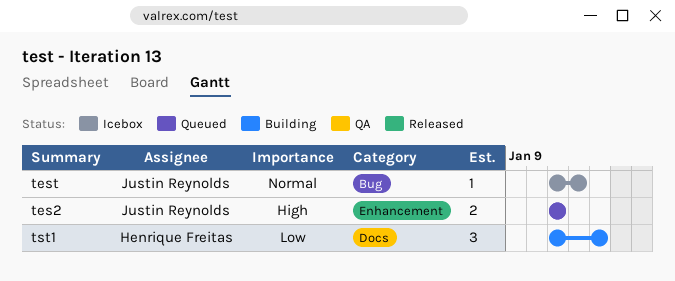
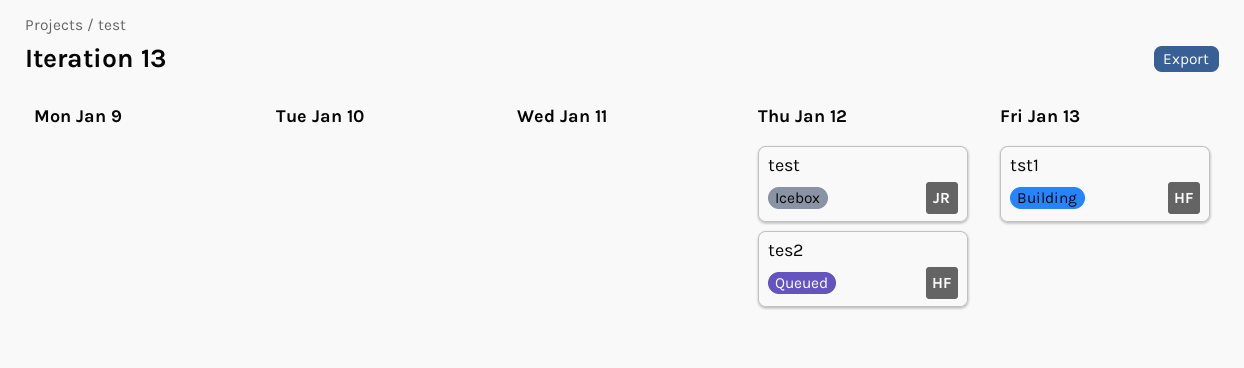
tes2, owner: Justin Reynolds -> Henrique Freitas
tes2, due: Jan 11 -> Jan 12

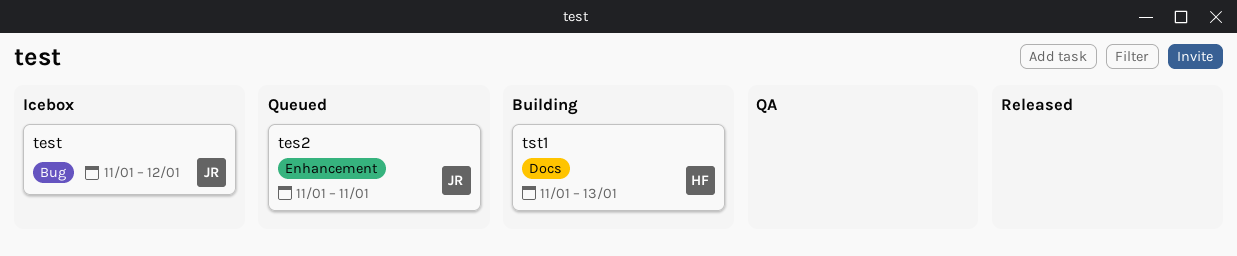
tes2, owner: HF -> JR
tes2, due: Jan 12 -> Jan 11

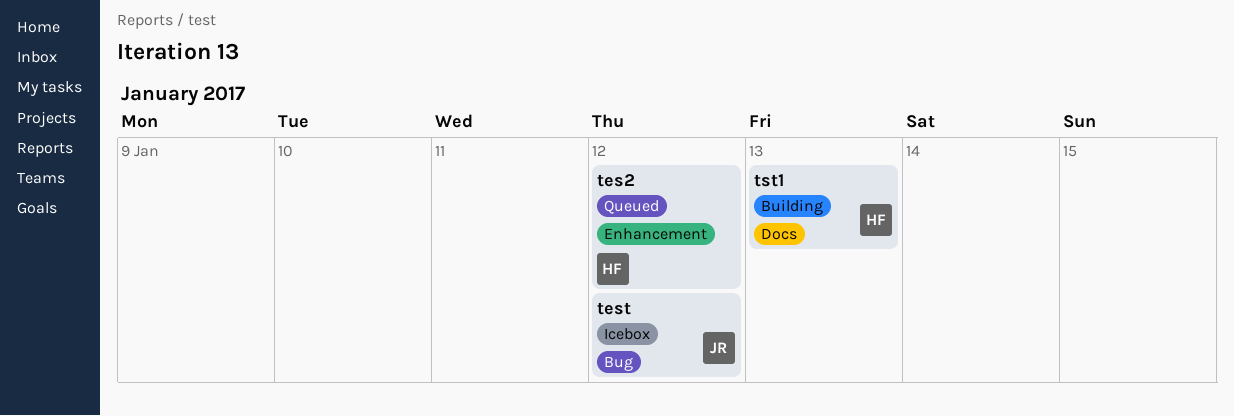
tes2, owner: JR -> HF
tes2, due: Jan 11 -> Jan 12

